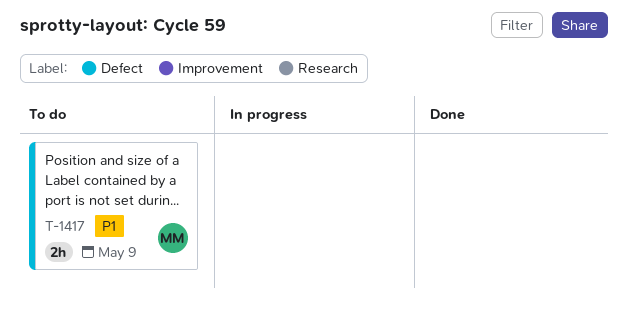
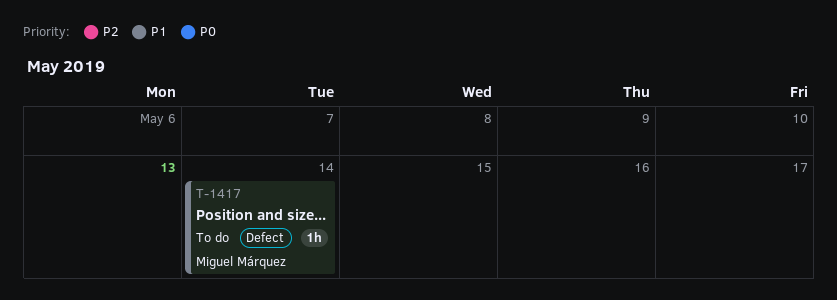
T-1417, estimate: 2h -> 1h
T-1417, due: May 9 -> May 14

